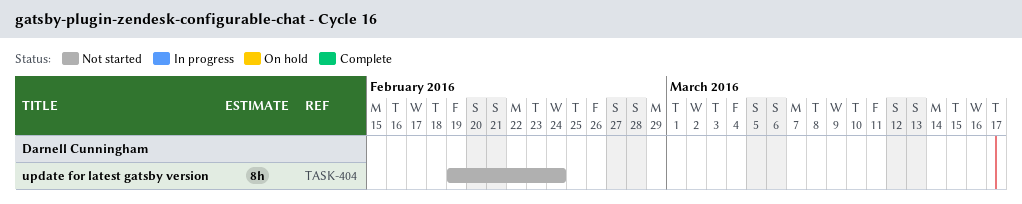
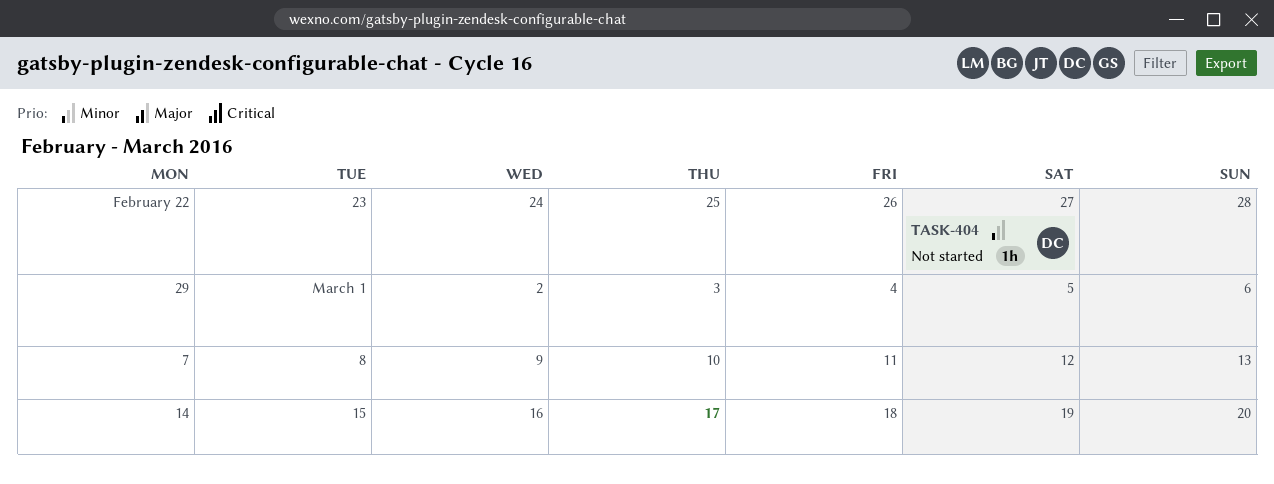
TASK-404, estimate: 8h -> 1h
TASK-404, due: Feb 24 -> Feb 27

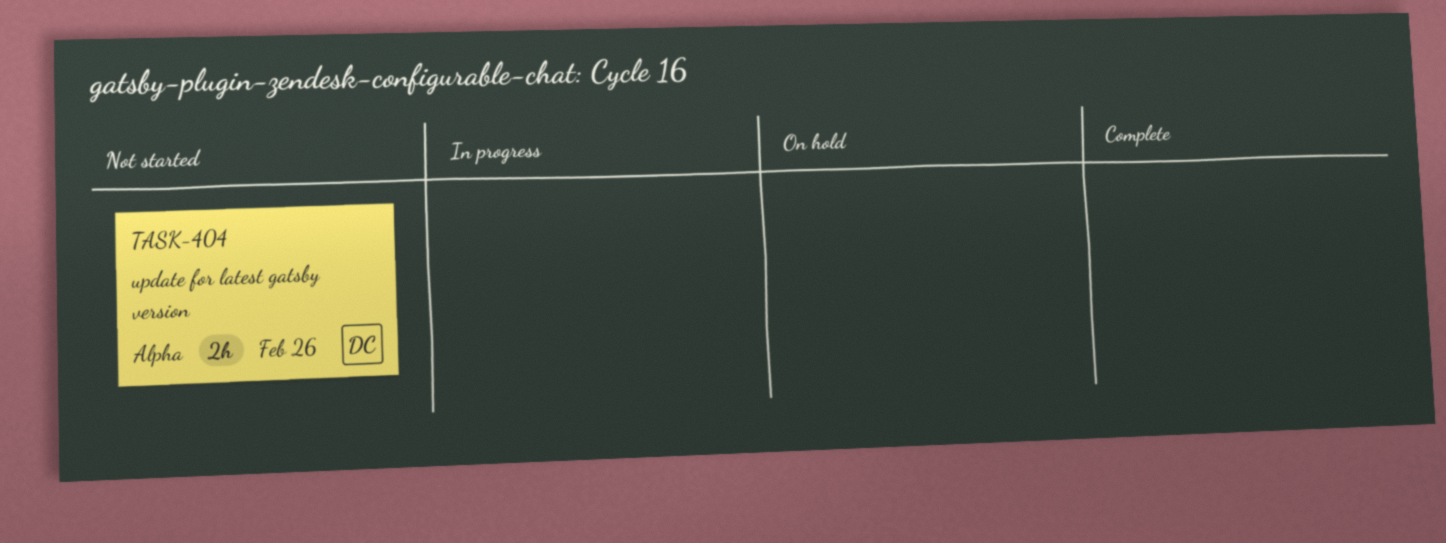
TASK-404, estimate: 1h -> 2h
TASK-404, due: Feb 27 -> Feb 26

